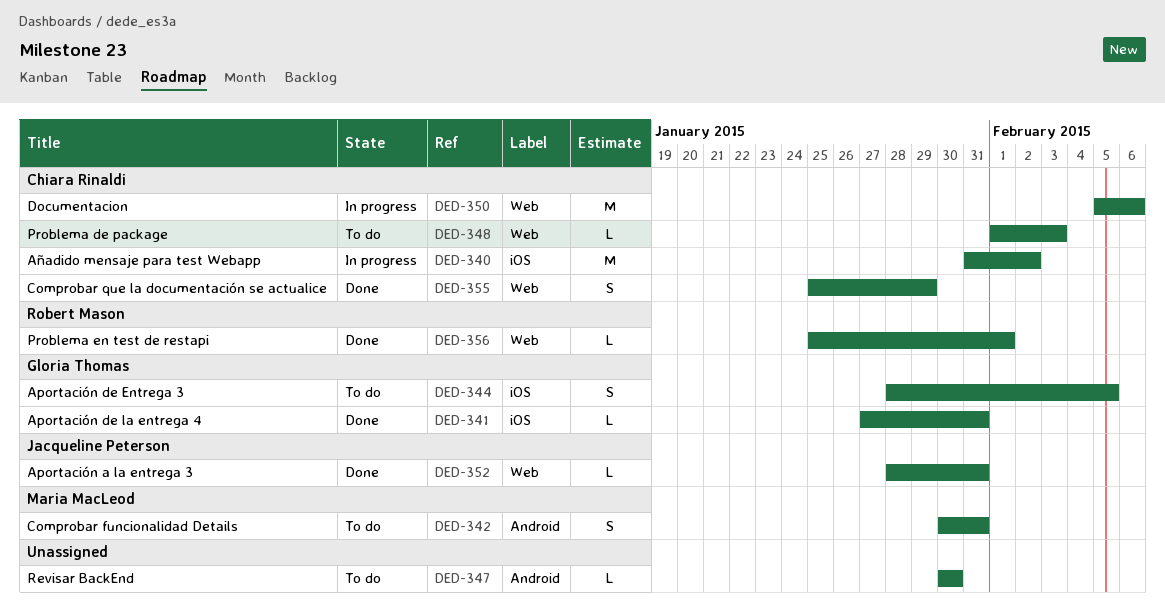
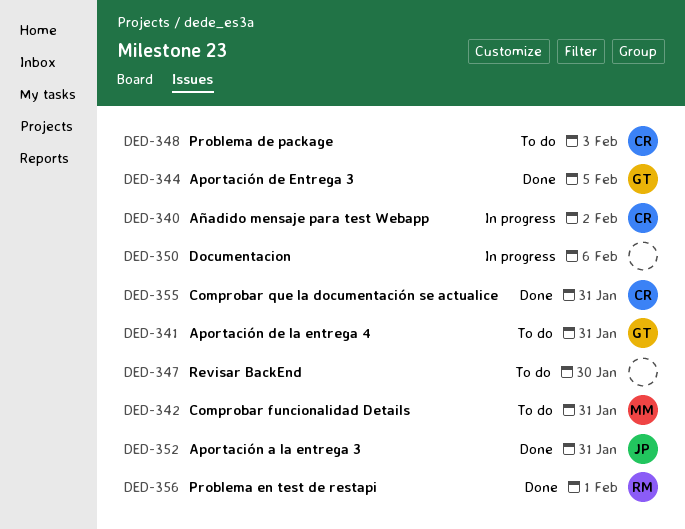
DED-341, status: Done -> To do
DED-344, status: To do -> Done
DED-350, owner: Chiara Rinaldi -> none
DED-355, due: Jan 29 -> Jan 31

